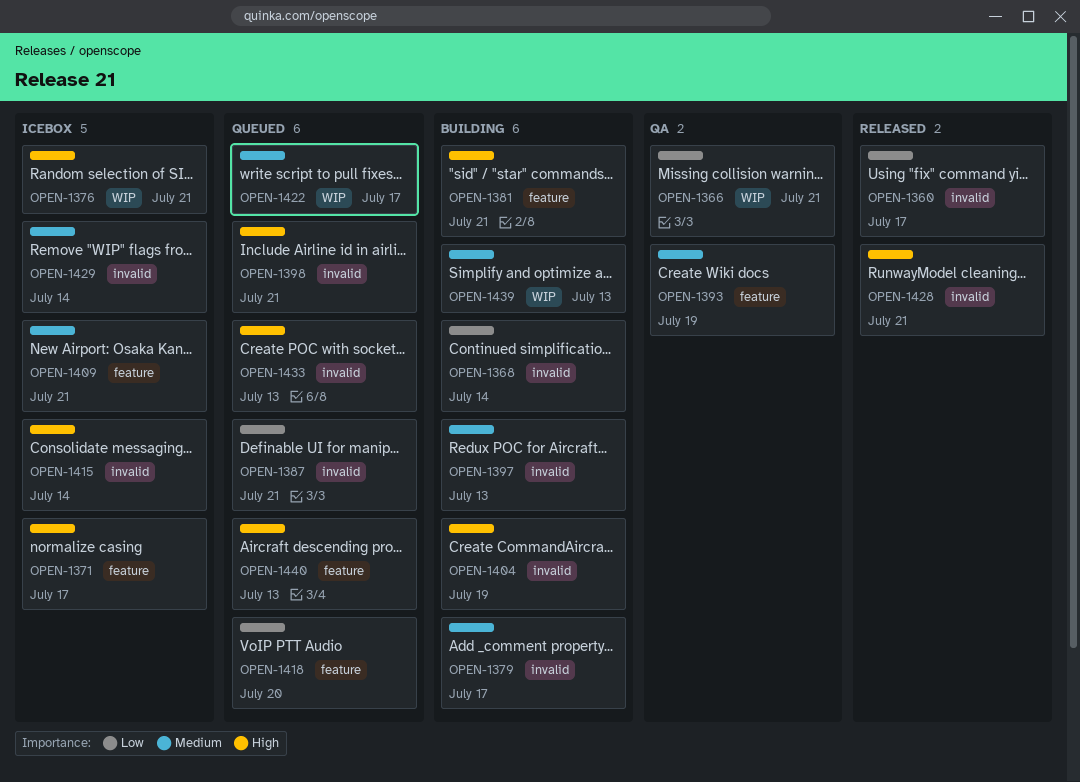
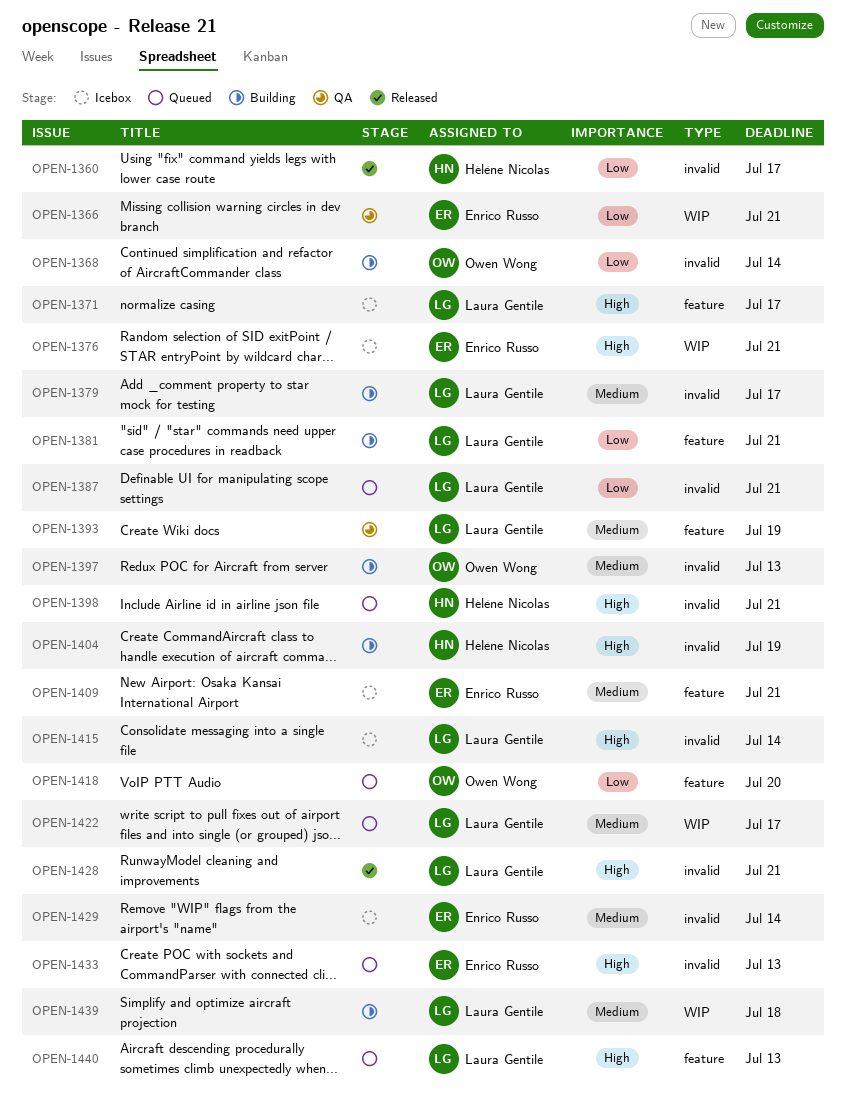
OPEN-1381, priority: High -> Low
OPEN-1439, due: Jul 13 -> Jul 18

